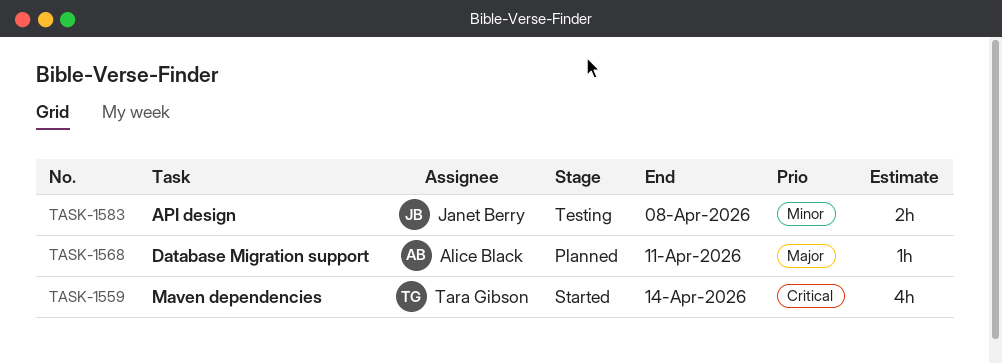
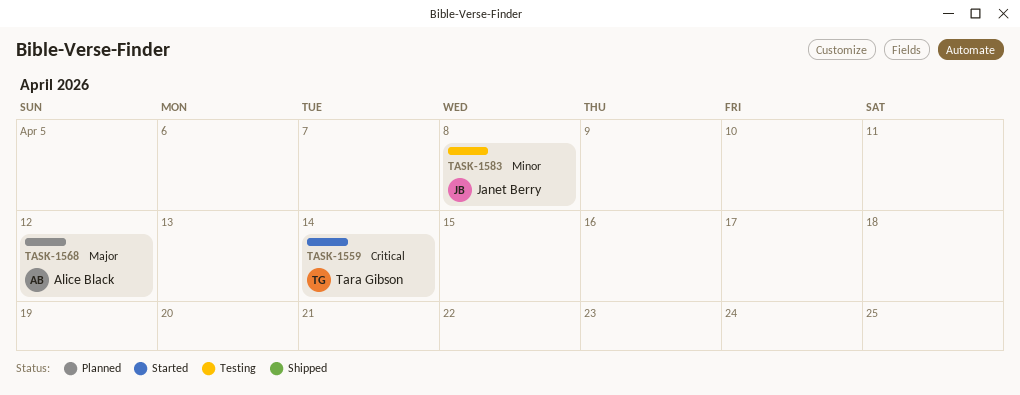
TASK-1568, due: Apr 11 -> Apr 12

